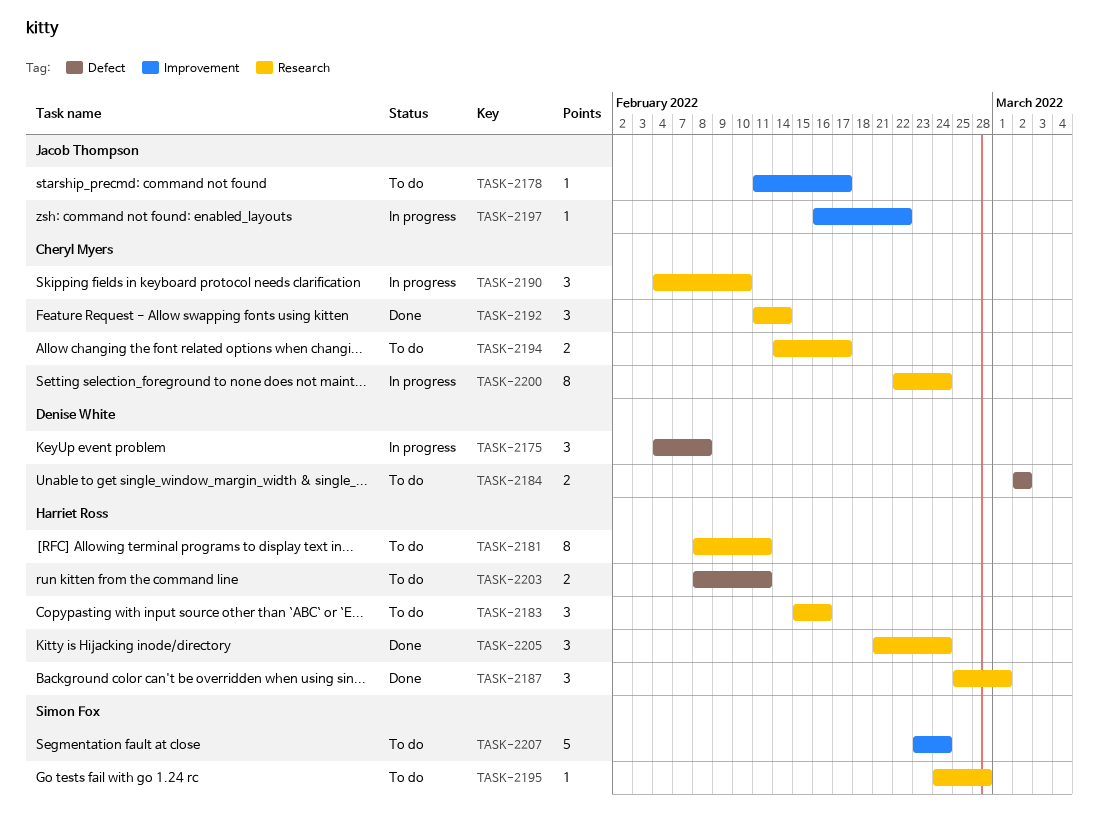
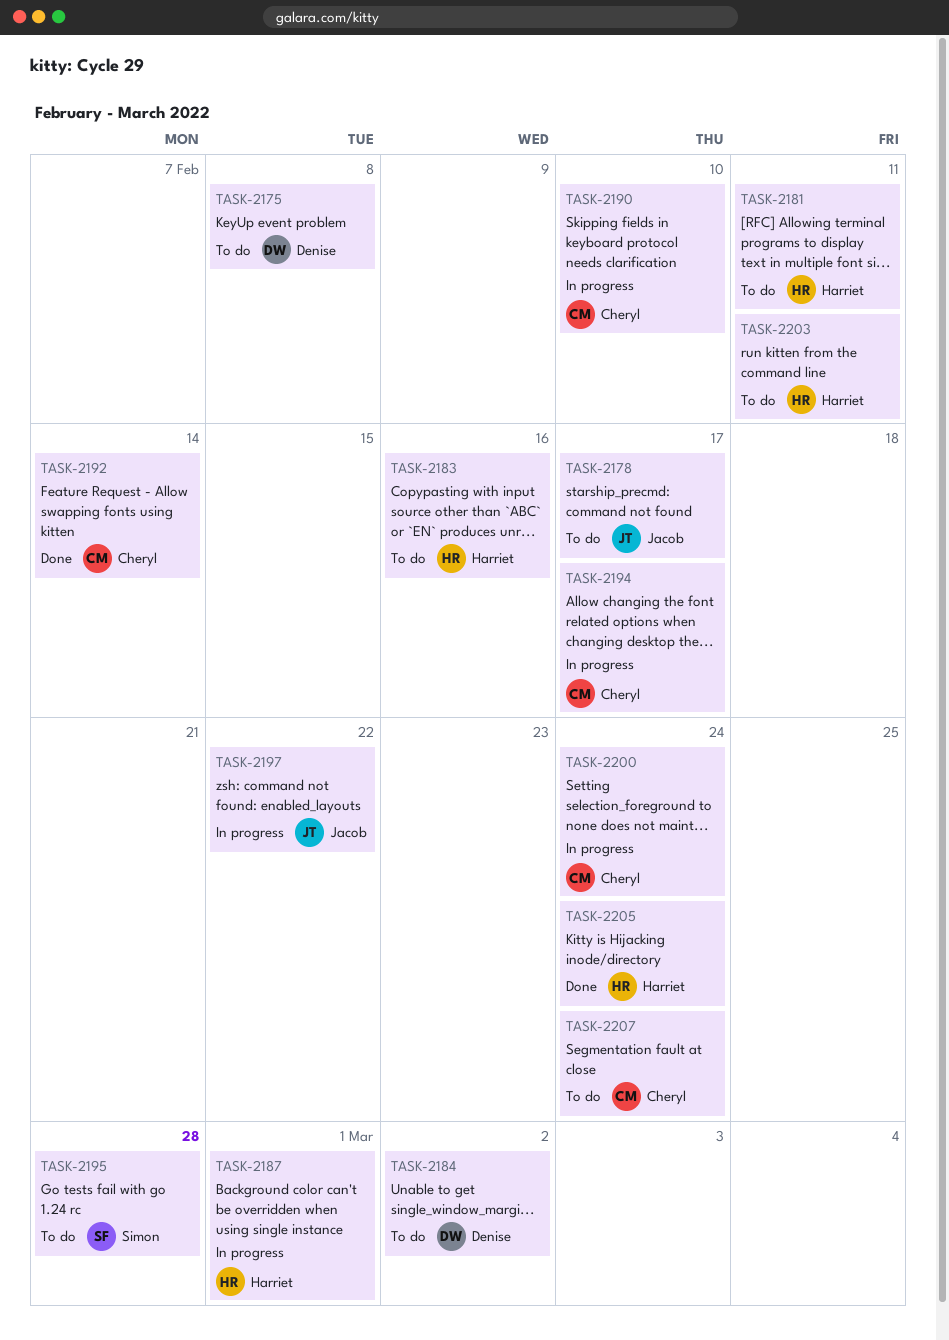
TASK-2175, status: In progress -> To do
TASK-2187, status: Done -> In progress
TASK-2194, status: To do -> In progress
TASK-2207, owner: Simon Fox -> Cheryl Myers

